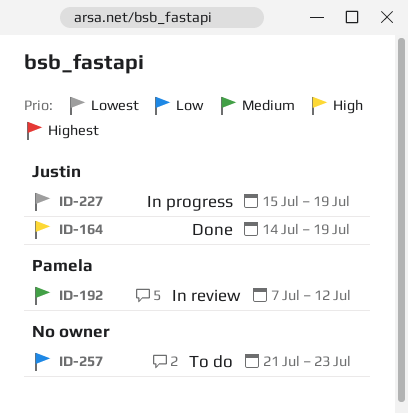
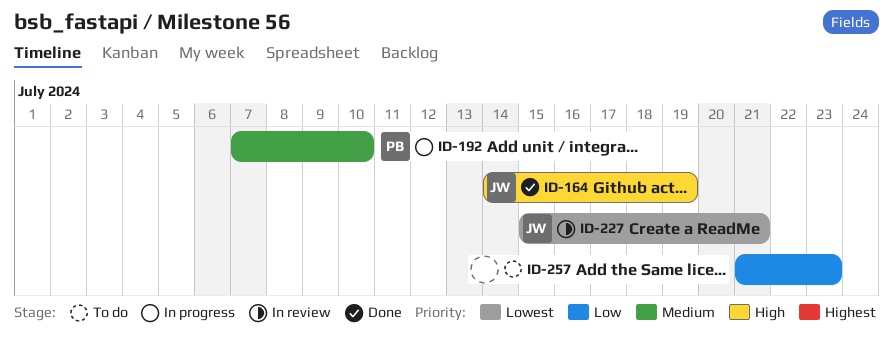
ID-192, status: In review -> In progress
ID-192, due: Jul 12 -> Jul 10
ID-227, status: In progress -> In review
ID-227, due: Jul 19 -> Jul 21

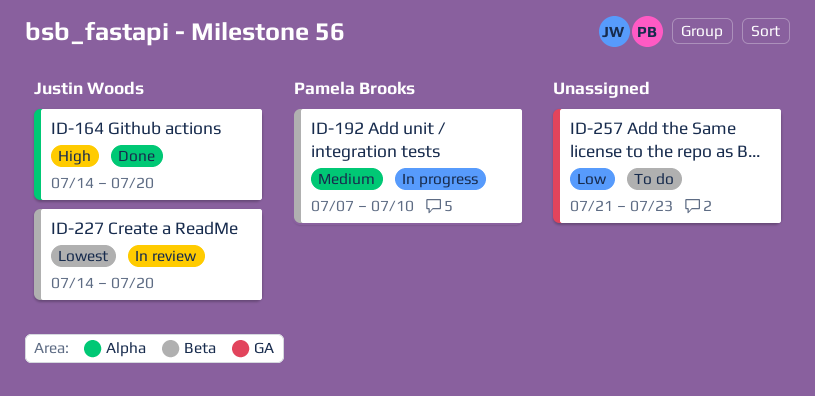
ID-164, due: Jul 19 -> Jul 20
ID-227, start: Jul 15 -> Jul 14
ID-227, due: Jul 21 -> Jul 20

